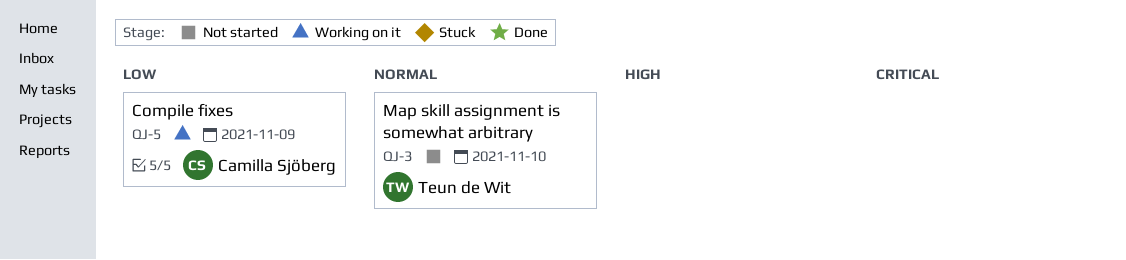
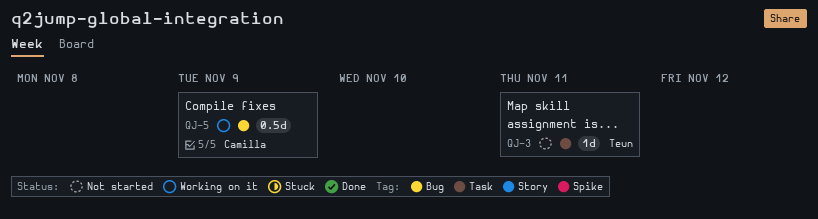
QJ-3, due: Nov 10 -> Nov 11

